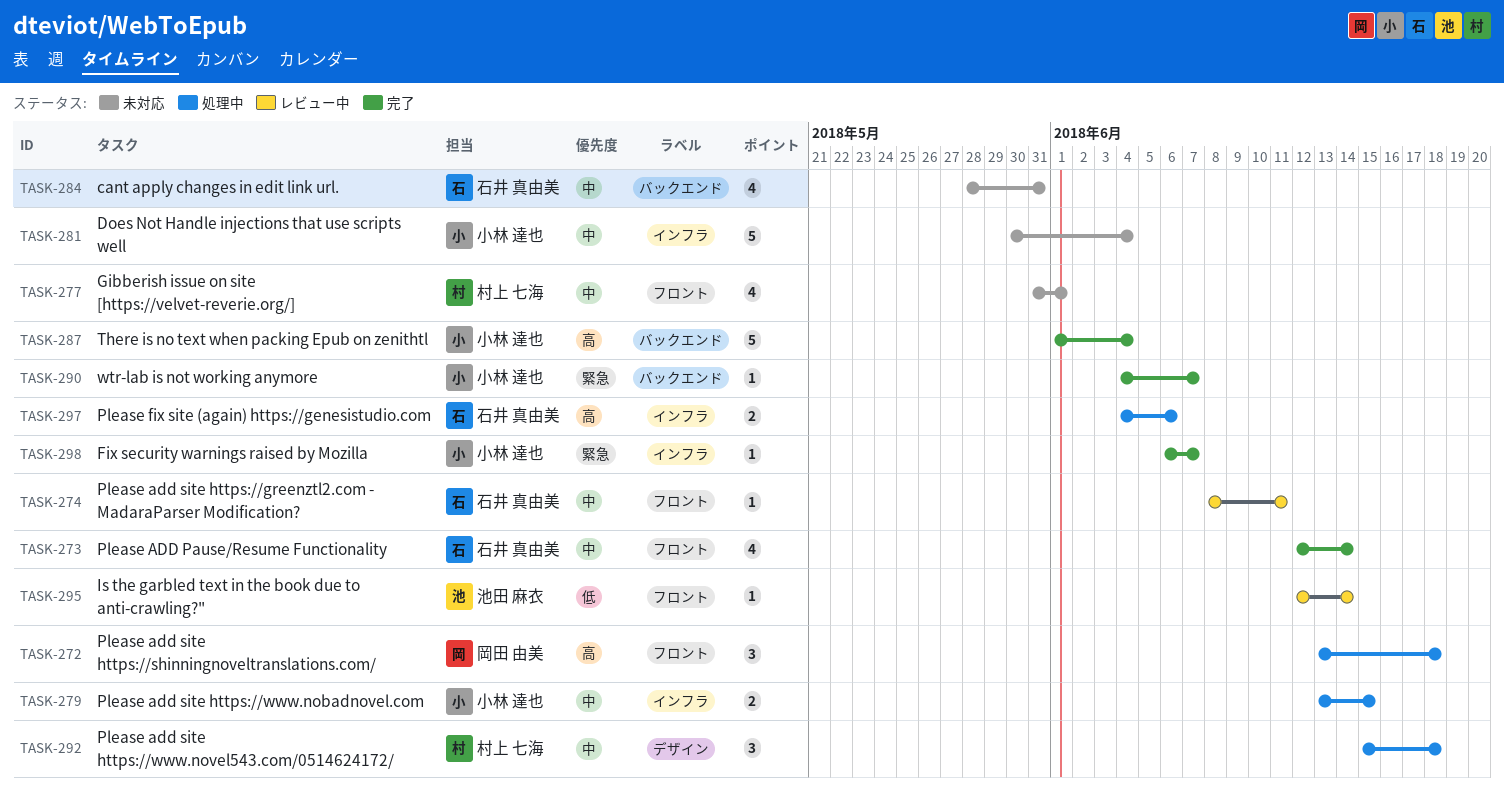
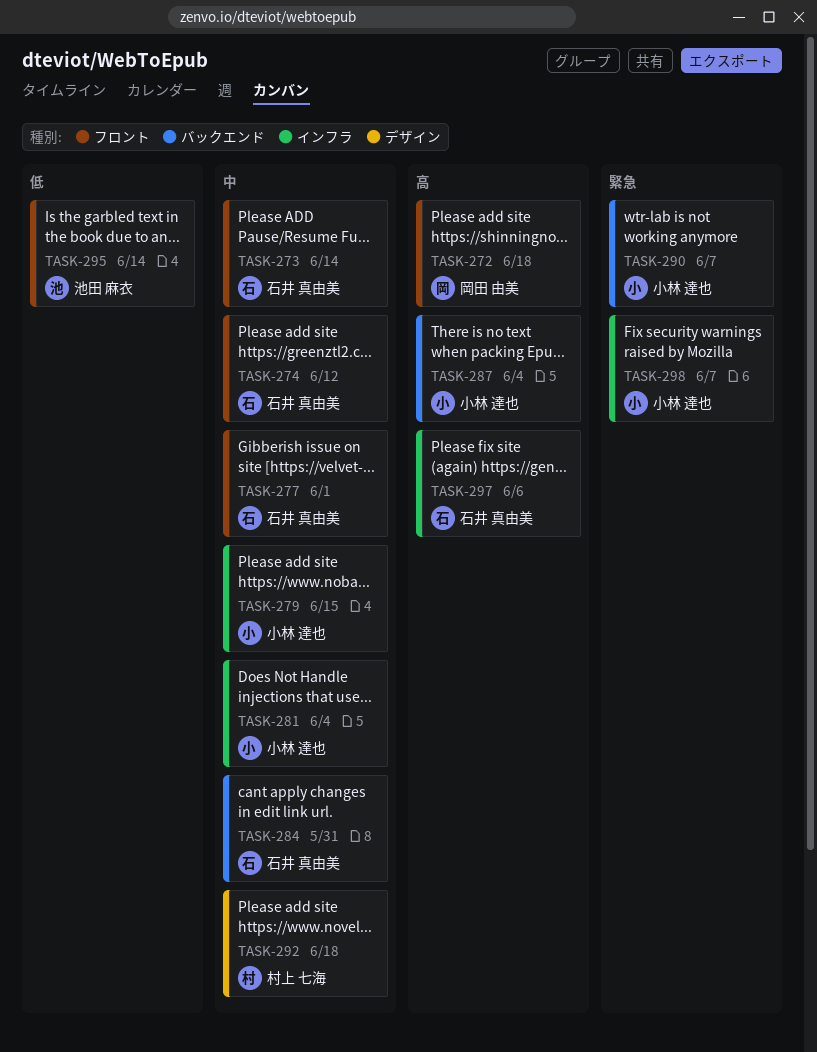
TASK-274, due: Jun 11 -> Jun 12
TASK-277, owner: 村上 七海 -> 石井 真由美

